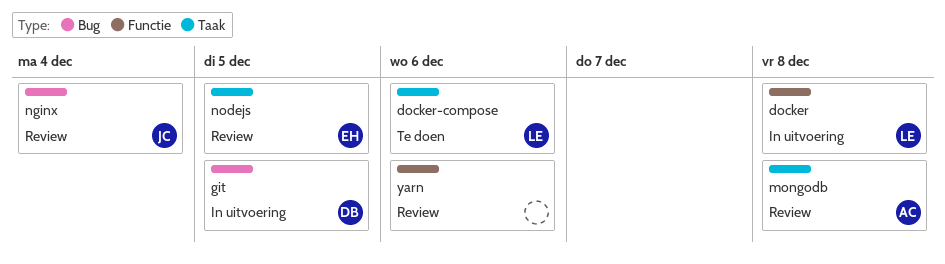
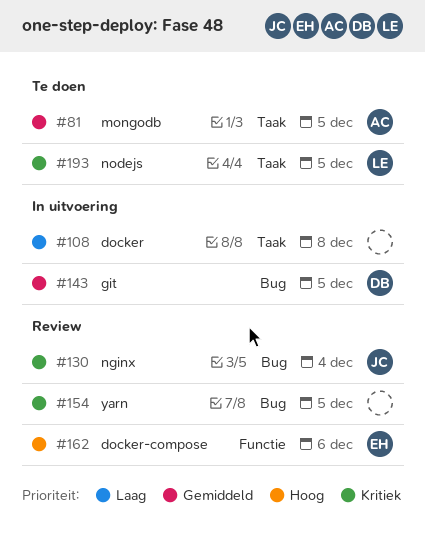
docker, owner: LE -> none
docker, label: Functie -> Taak
docker-compose, status: Te doen -> Review
docker-compose, owner: LE -> EH
docker-compose, label: Taak -> Functie
mongodb, status: Review -> Te doen
mongodb, due: Dec 8 -> Dec 5
nodejs, status: Review -> Te doen
nodejs, owner: EH -> LE
yarn, label: Functie -> Bug
yarn, due: Dec 6 -> Dec 5

